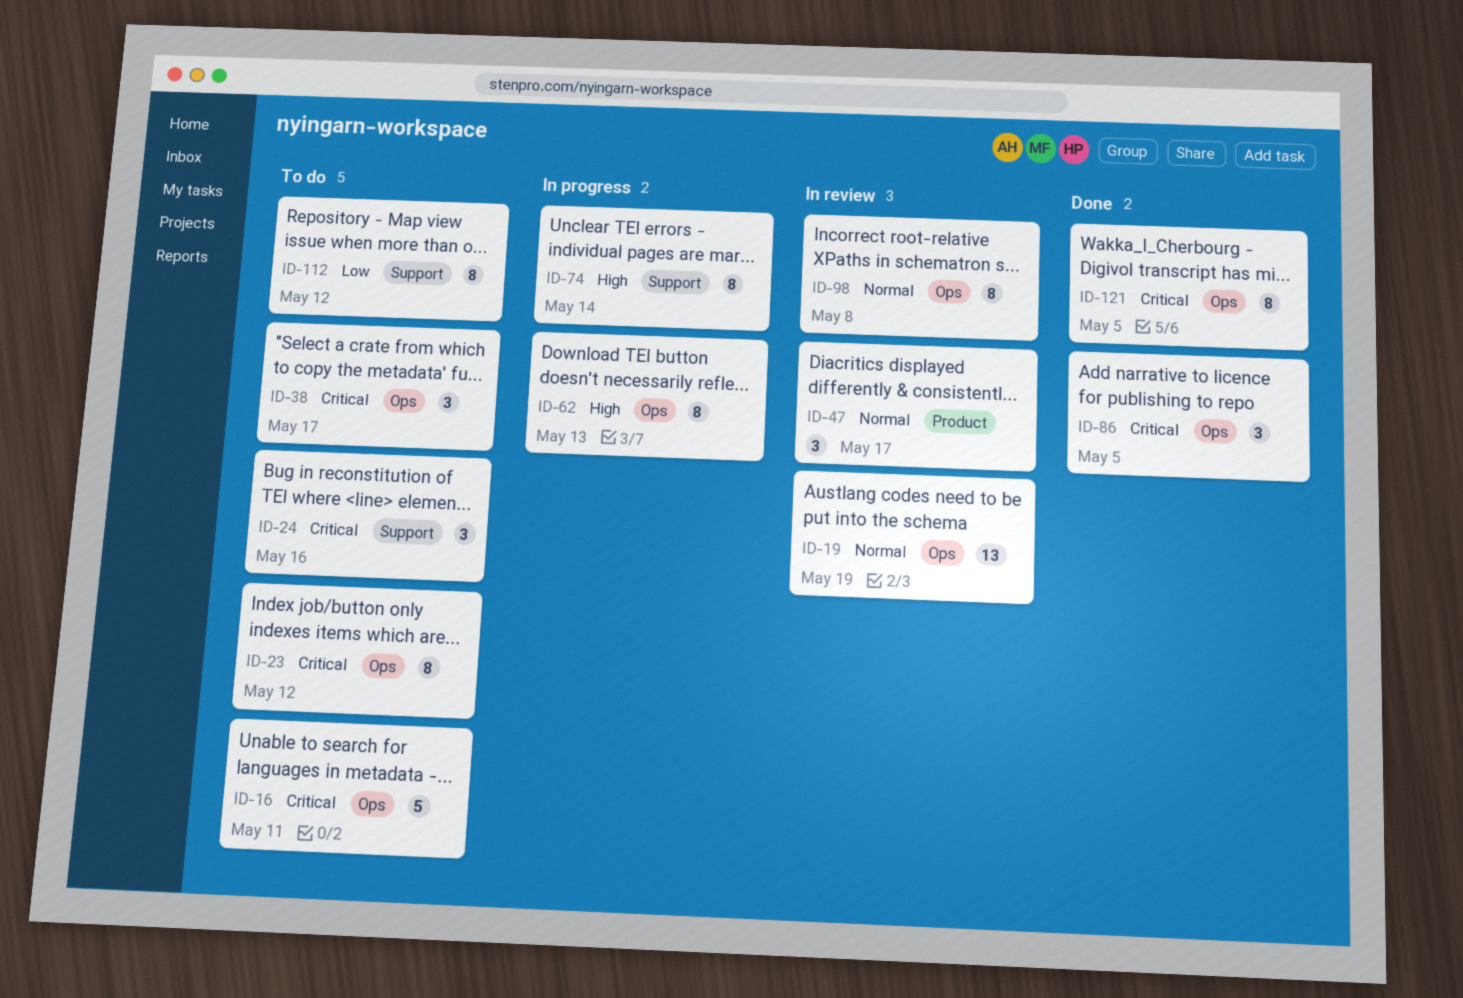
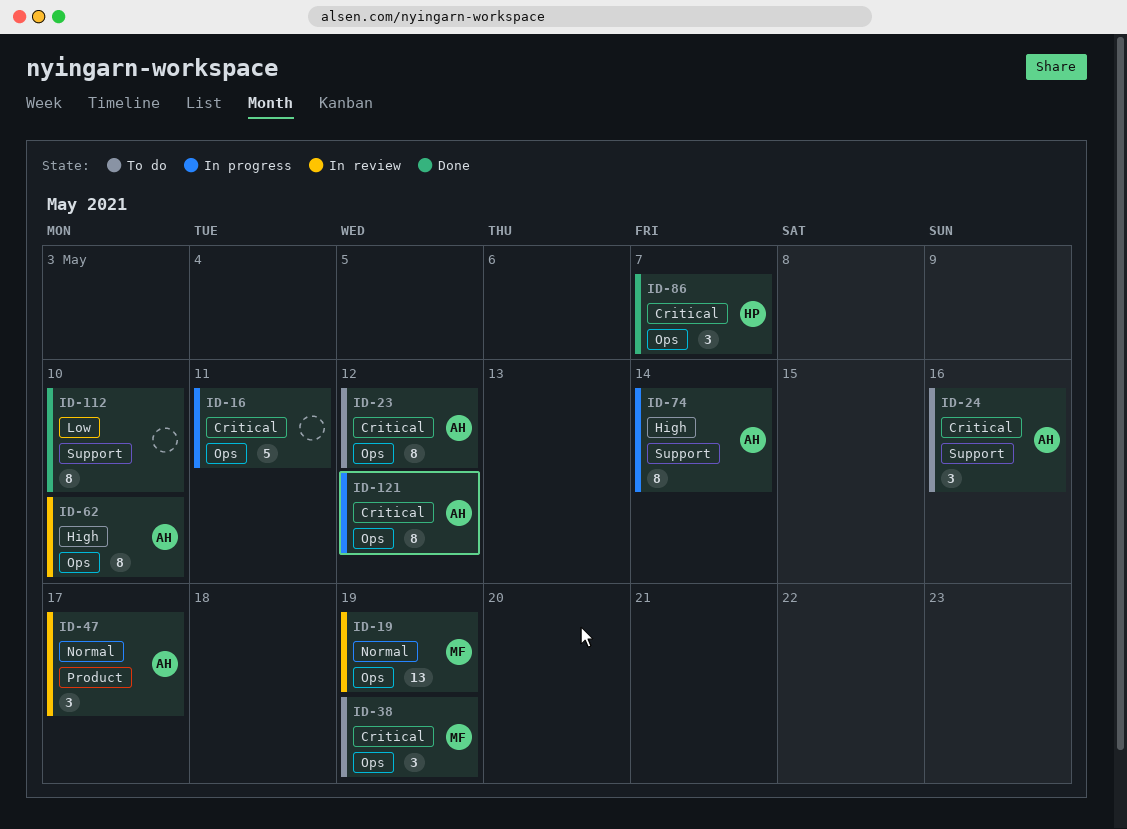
ID-16, status: To do -> In progress
ID-38, due: May 17 -> May 19
ID-62, status: In progress -> In review
ID-62, due: May 13 -> May 10
ID-86, due: May 5 -> May 7
ID-98: present -> none
ID-112, status: To do -> Done
ID-112, due: May 12 -> May 10
ID-121, status: Done -> In progress
ID-121, due: May 5 -> May 12

